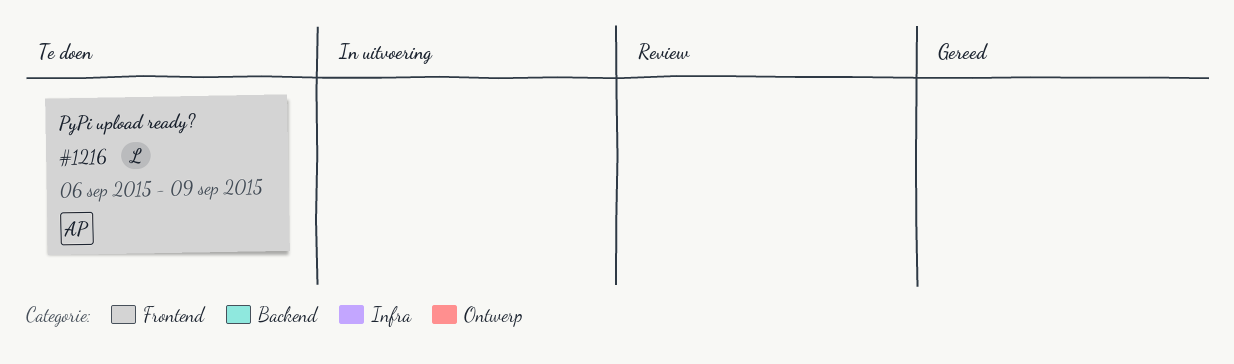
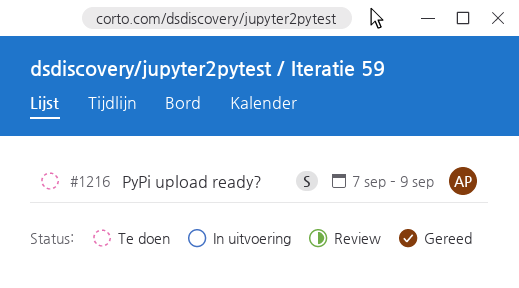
#1216, estimate: L -> S
#1216, start: Sep 6 -> Sep 7

